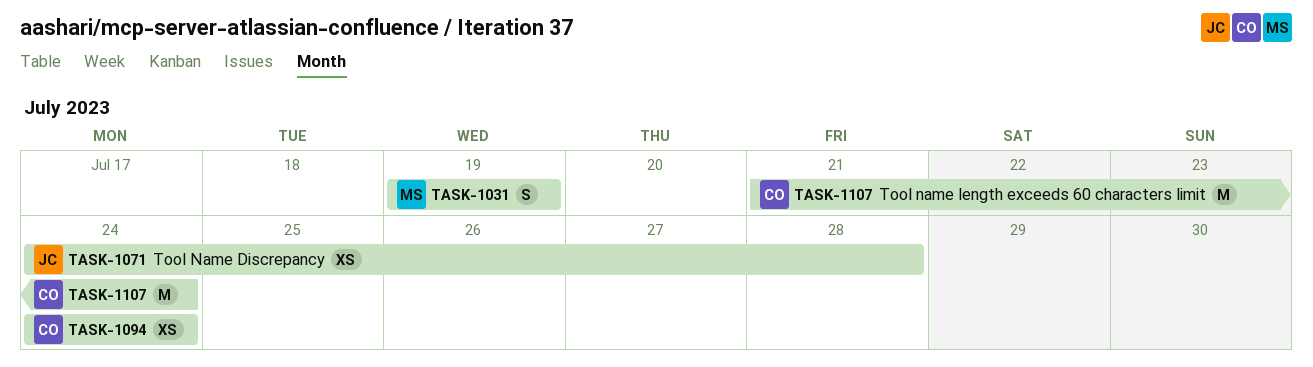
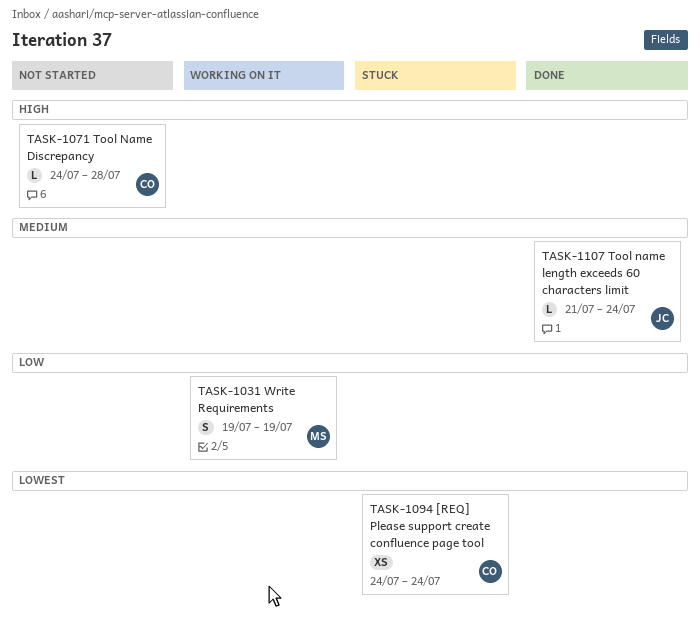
TASK-1071, owner: JC -> CO
TASK-1071, estimate: XS -> L
TASK-1107, owner: CO -> JC
TASK-1107, estimate: M -> L

